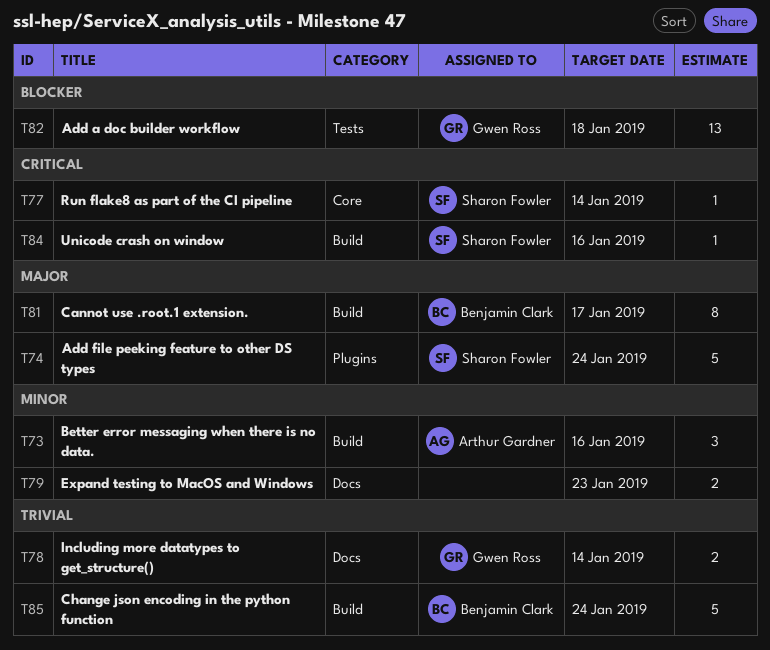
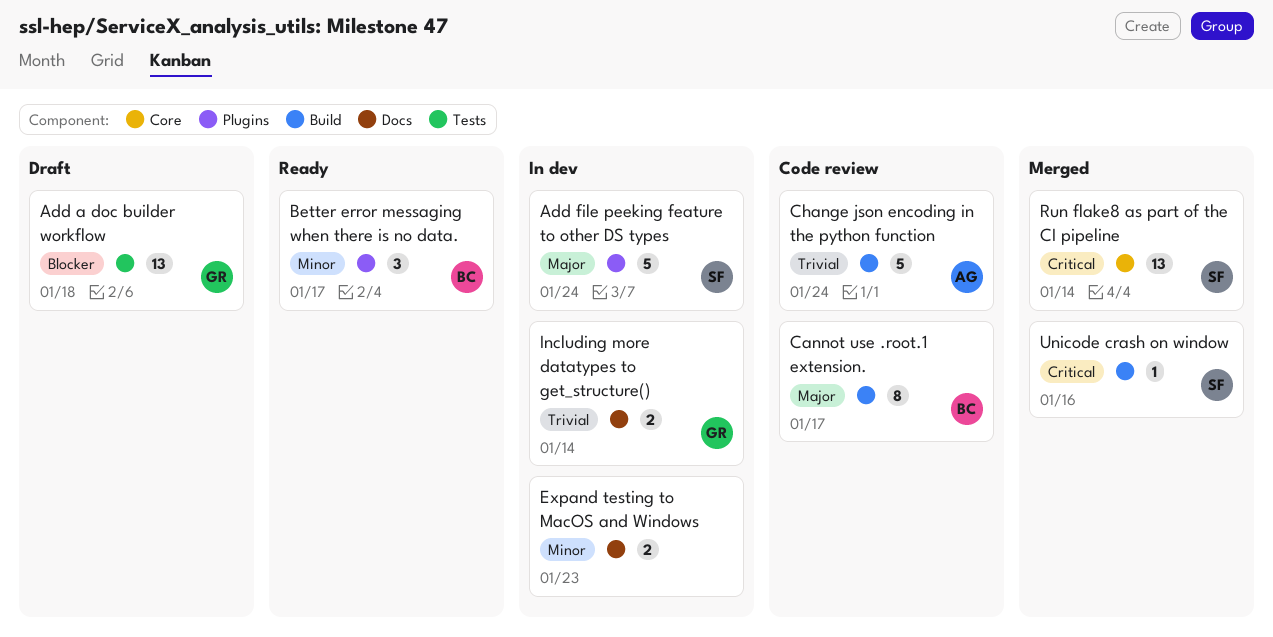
Better error messaging when there is no data., owner: Arthur Gardner -> Benjamin Clark
Better error messaging when there is no data., label: Build -> Plugins
Better error messaging when there is no data., due: Jan 16 -> Jan 17
Change json encoding in the python function, owner: Benjamin Clark -> Arthur Gardner
Run flake8 as part of the CI pipeline, estimate: 1 -> 13

